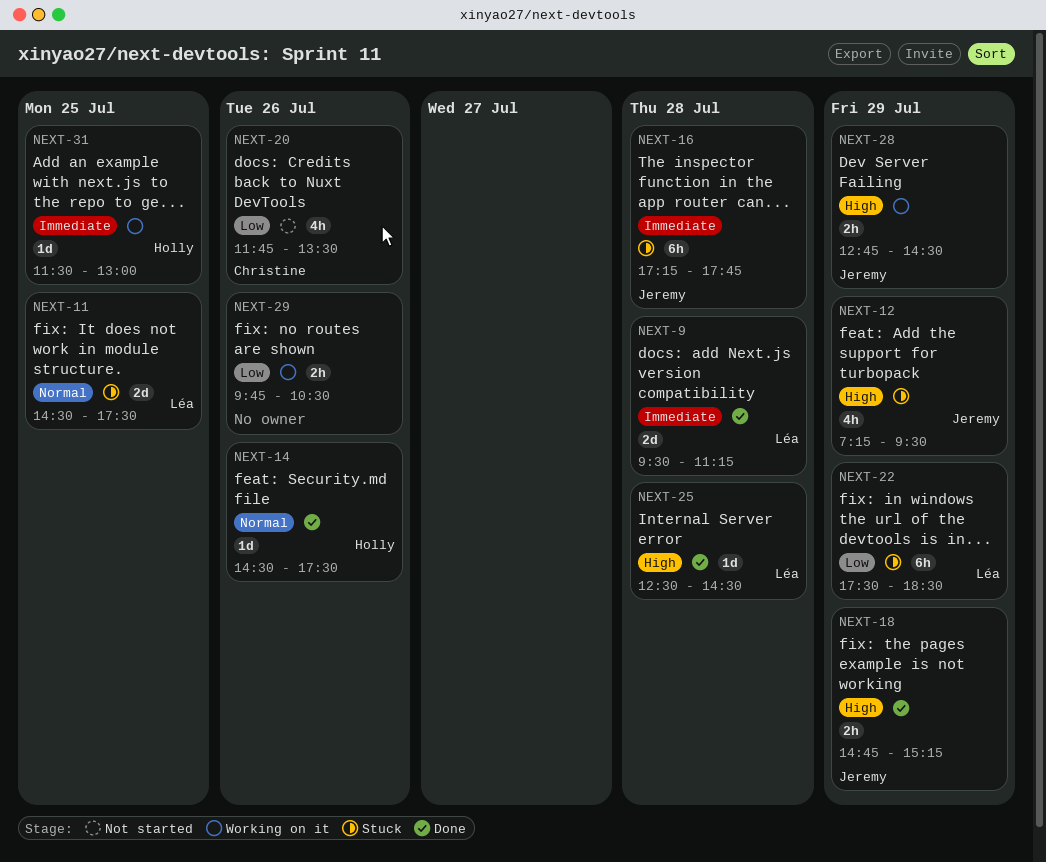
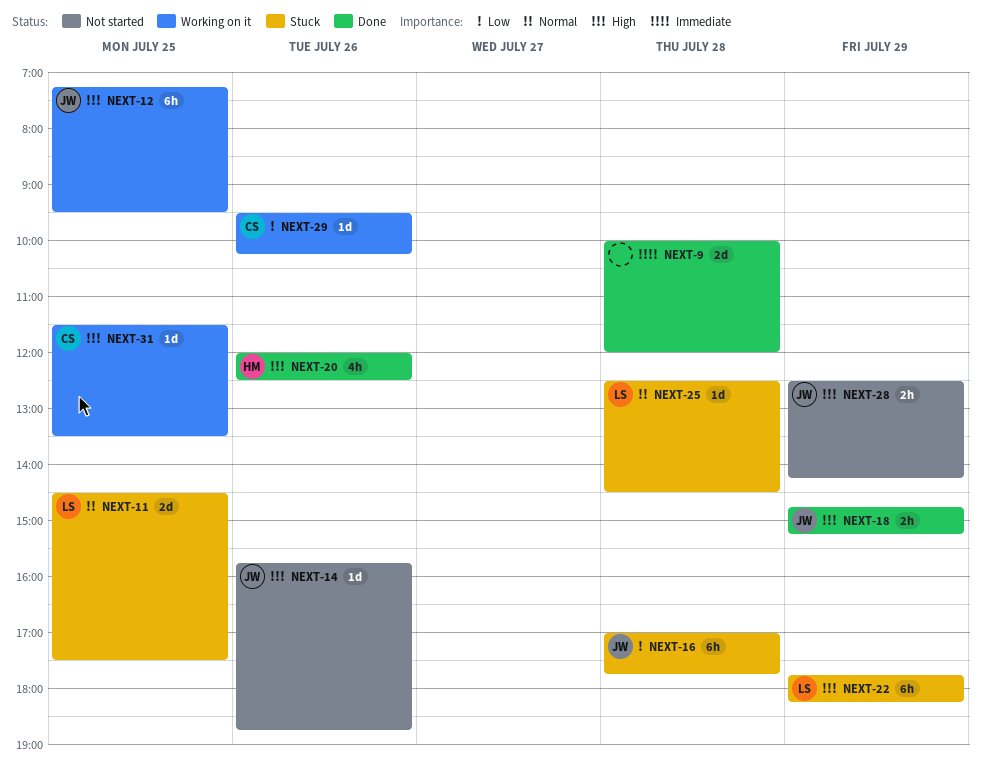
NEXT-9, owner: Léa -> none
NEXT-9, begins: 09:30 -> 10:00
NEXT-9, ends: 11:15 -> 12:00
NEXT-12, status: Stuck -> Working on it
NEXT-12, estimate: 4h -> 6h
NEXT-12, day: Jul 29 -> Jul 25
NEXT-14, status: Done -> Not started
NEXT-14, owner: Holly -> Jeremy
NEXT-14, priority: Normal -> High
NEXT-14, begins: 14:30 -> 15:45
NEXT-14, ends: 17:30 -> 18:45
NEXT-16, priority: Immediate -> Low
NEXT-16, begins: 17:15 -> 17:00
NEXT-20, status: Not started -> Done
NEXT-20, owner: Christine -> Holly
NEXT-20, priority: Low -> High
NEXT-20, begins: 11:45 -> 12:00
NEXT-20, ends: 13:30 -> 12:30
NEXT-22, priority: Low -> High
NEXT-22, begins: 17:30 -> 17:45
NEXT-22, ends: 18:30 -> 18:15
NEXT-25, status: Done -> Stuck
NEXT-25, priority: High -> Normal
NEXT-28, status: Working on it -> Not started
NEXT-28, begins: 12:45 -> 12:30
NEXT-28, ends: 14:30 -> 14:15
NEXT-29, owner: none -> Christine
NEXT-29, estimate: 2h -> 1d
NEXT-29, begins: 09:45 -> 09:30
NEXT-29, ends: 10:30 -> 10:15
NEXT-31, owner: Holly -> Christine
NEXT-31, priority: Immediate -> High
NEXT-31, ends: 13:00 -> 13:30

